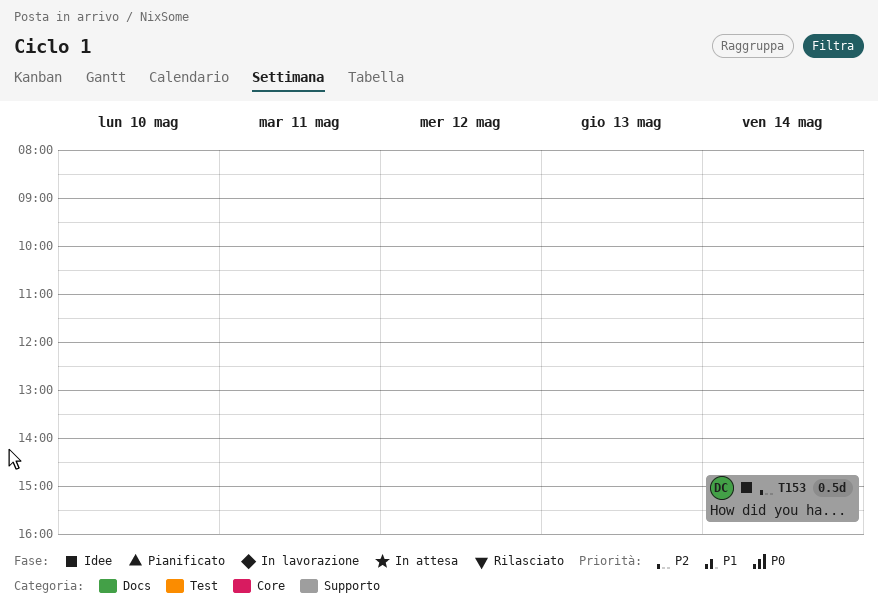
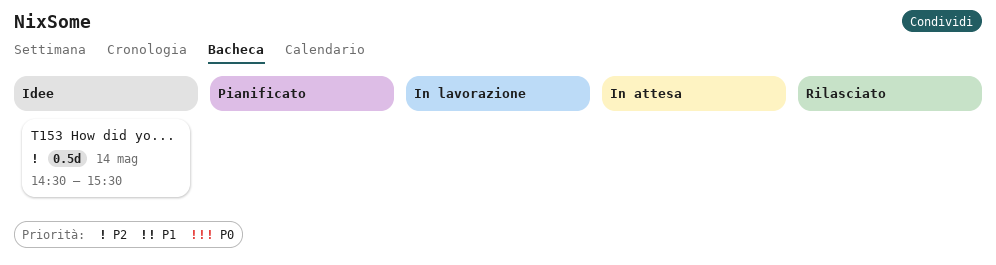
T153, begins: 14:45 -> 14:30
T153, ends: 15:45 -> 15:30

